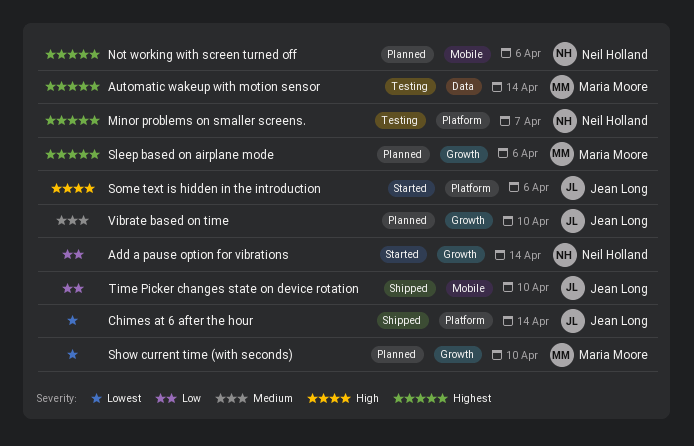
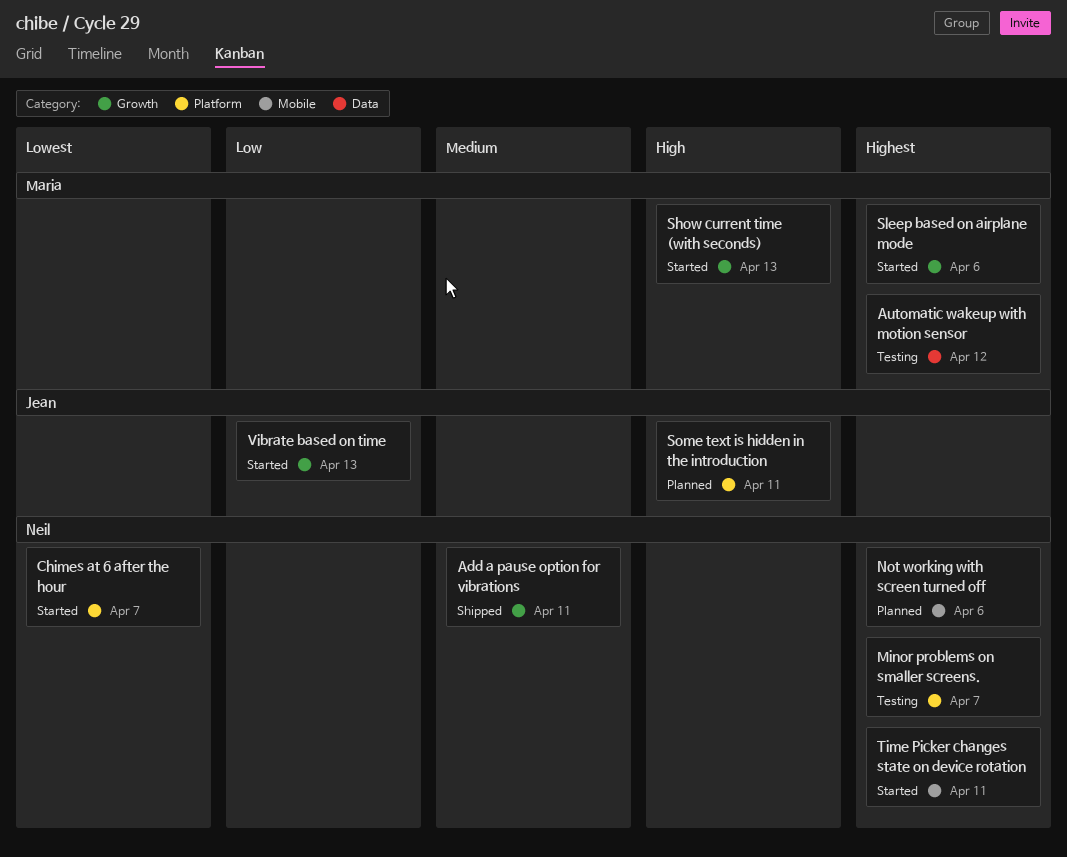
Add a pause option for vibrations, status: Started -> Shipped
Add a pause option for vibrations, priority: Low -> Medium
Add a pause option for vibrations, due: Apr 14 -> Apr 11
Automatic wakeup with motion sensor, due: Apr 14 -> Apr 12
Chimes at 6 after the hour, status: Shipped -> Started
Chimes at 6 after the hour, owner: Jean Long -> Neil Holland
Chimes at 6 after the hour, due: Apr 14 -> Apr 7
Show current time (with seconds), status: Planned -> Started
Show current time (with seconds), priority: Lowest -> High
Show current time (with seconds), due: Apr 10 -> Apr 13
Sleep based on airplane mode, status: Planned -> Started
Some text is hidden in the introduction, status: Started -> Planned
Some text is hidden in the introduction, due: Apr 6 -> Apr 11
Time Picker changes state on device rotation, status: Shipped -> Started
Time Picker changes state on device rotation, owner: Jean Long -> Neil Holland
Time Picker changes state on device rotation, priority: Low -> Highest
Time Picker changes state on device rotation, due: Apr 10 -> Apr 11
Vibrate based on time, status: Planned -> Started
Vibrate based on time, priority: Medium -> Low
Vibrate based on time, due: Apr 10 -> Apr 13

